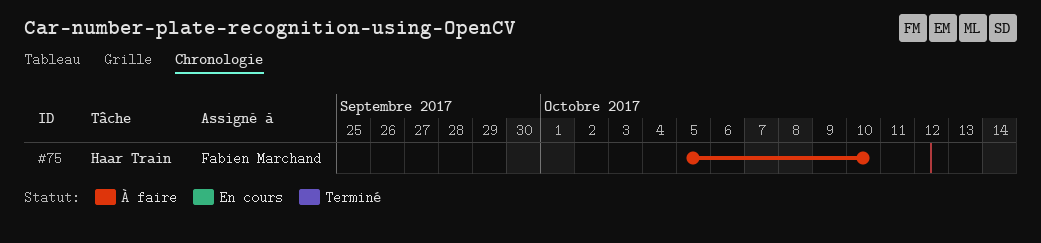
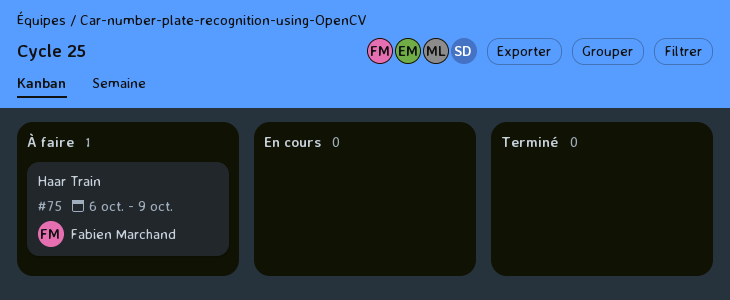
#75, start: Oct 5 -> Oct 6
#75, due: Oct 10 -> Oct 9

